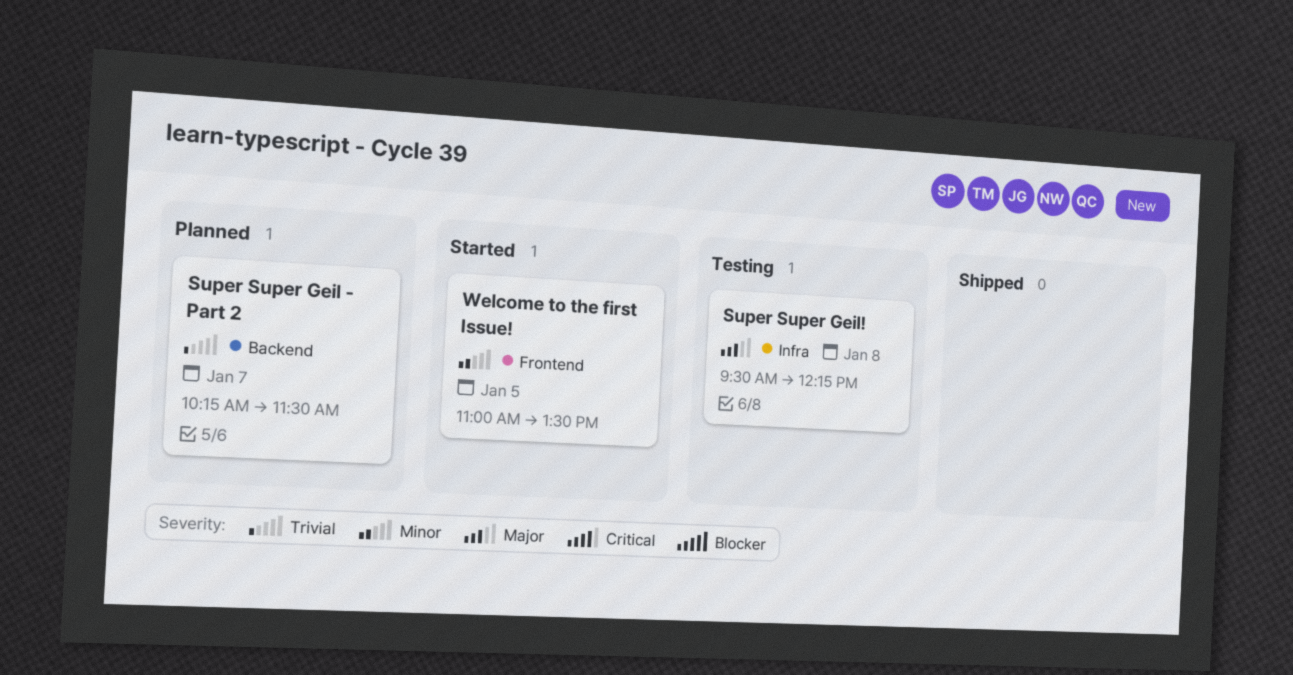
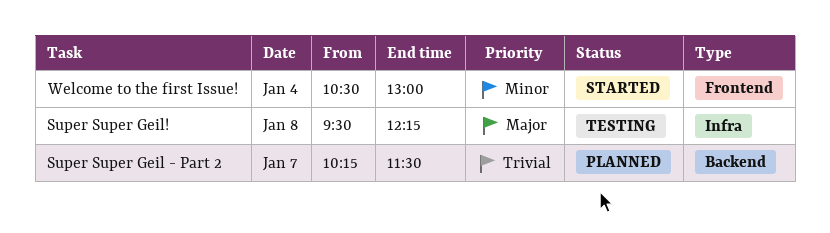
Welcome to the first Issue!, day: Jan 5 -> Jan 4
Welcome to the first Issue!, begins: 11:00 -> 10:30
Welcome to the first Issue!, ends: 13:30 -> 13:00

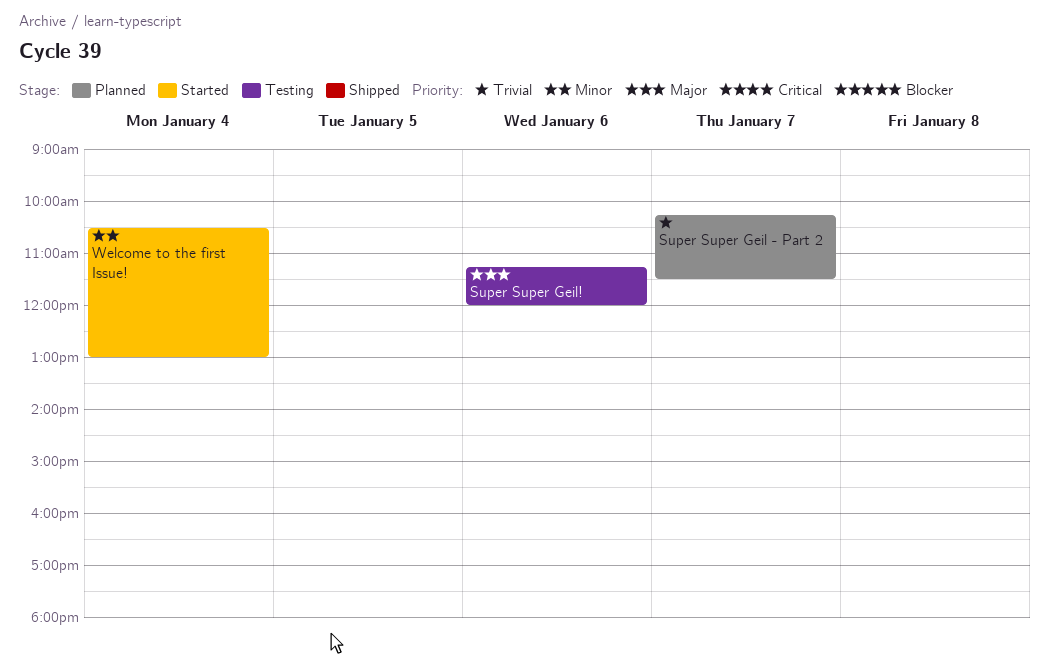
Super Super Geil!, day: Jan 8 -> Jan 6
Super Super Geil!, begins: 09:30 -> 11:15
Super Super Geil!, ends: 12:15 -> 12:00

